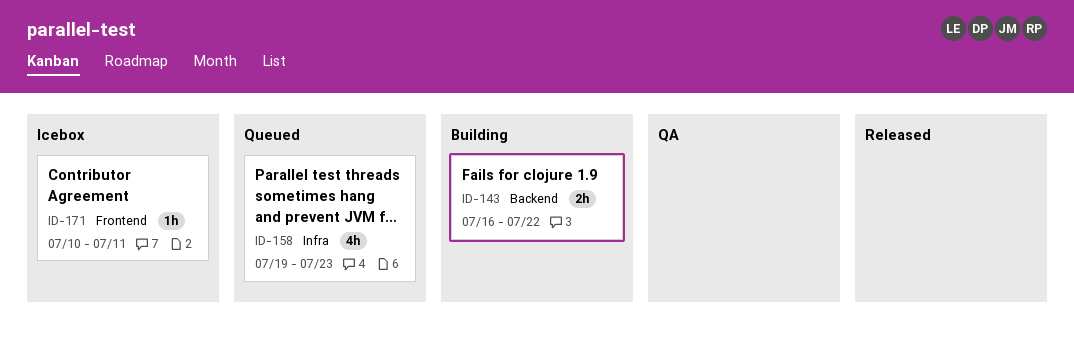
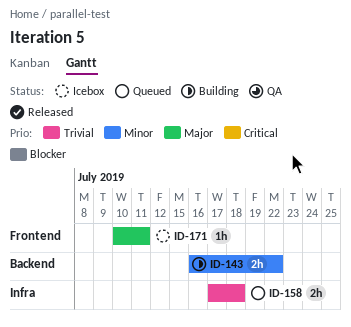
ID-158, estimate: 4h -> 2h
ID-158, start: Jul 19 -> Jul 17
ID-158, due: Jul 23 -> Jul 18

